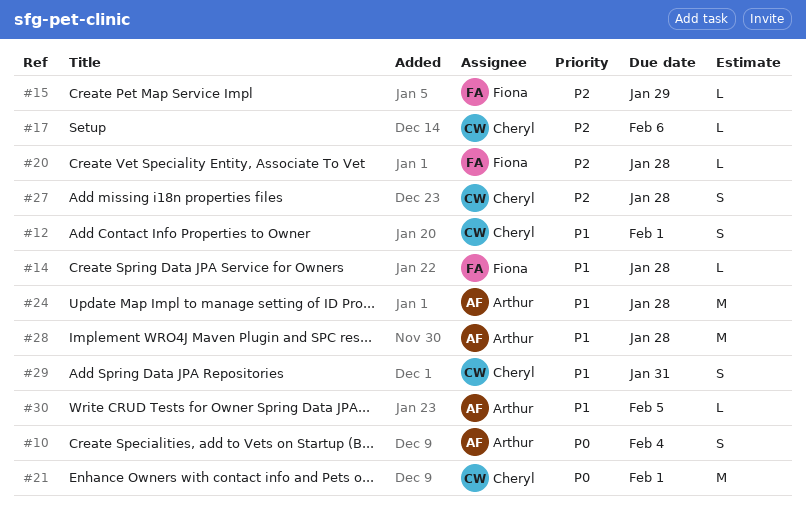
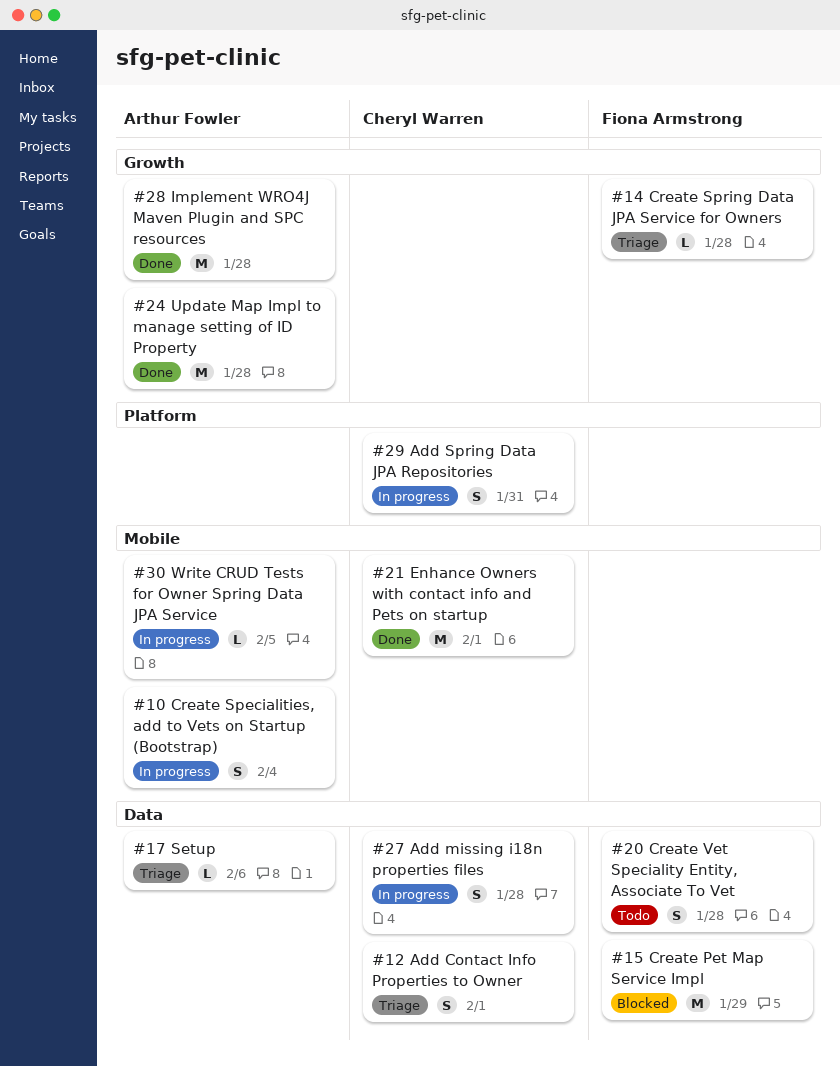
#15, estimate: L -> M
#17, owner: Cheryl Warren -> Arthur Fowler
#20, estimate: L -> S

